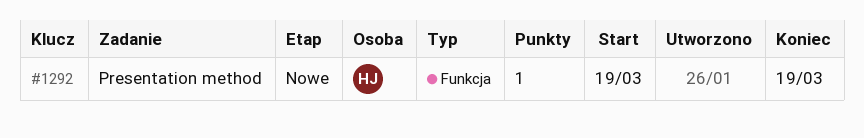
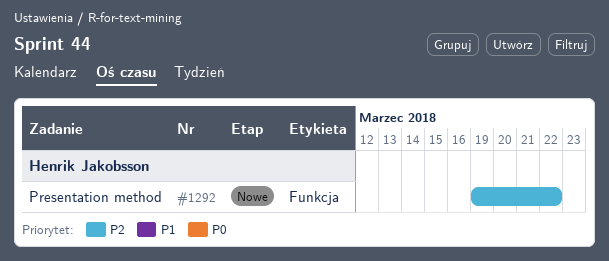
#1292, due: Mar 19 -> Mar 22

